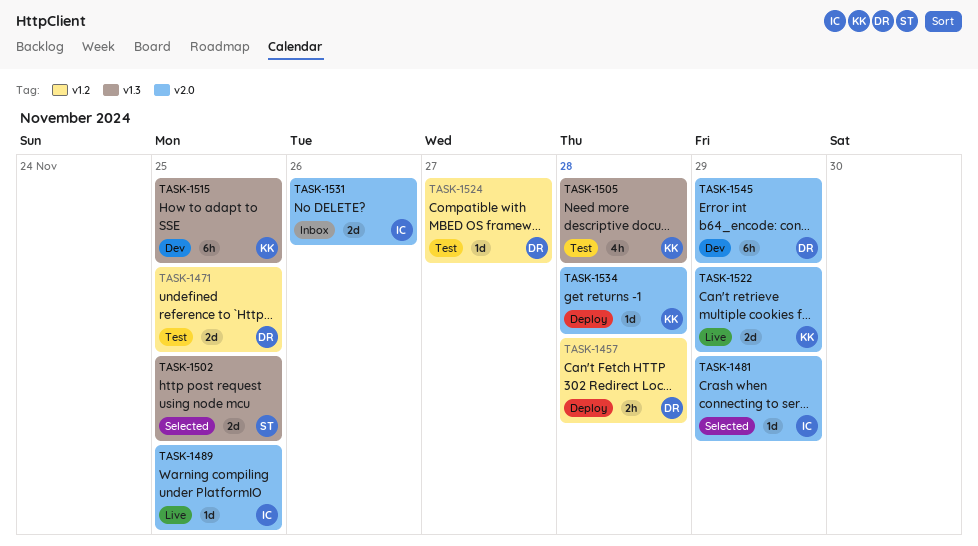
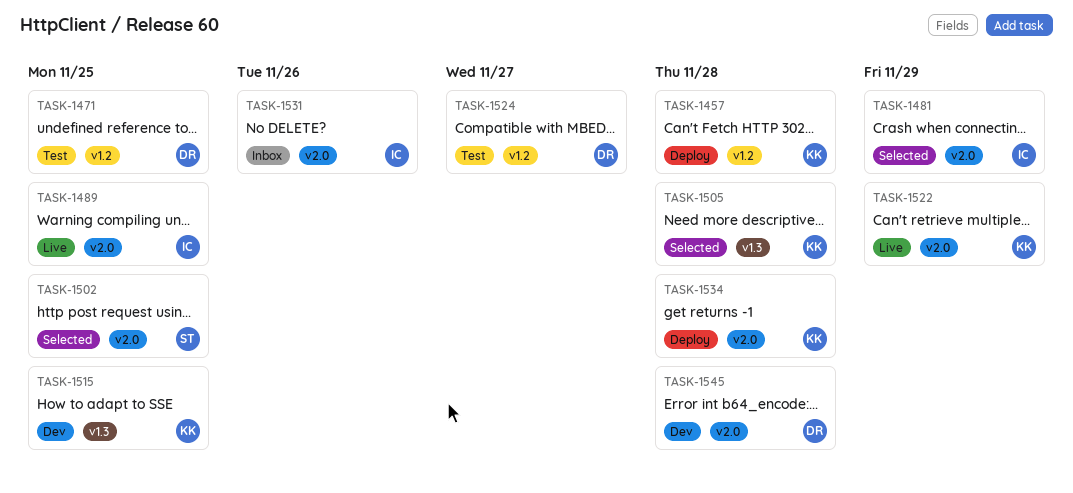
TASK-1457, owner: DR -> KK
TASK-1502, label: v1.3 -> v2.0
TASK-1505, status: Test -> Selected
TASK-1545, due: Nov 29 -> Nov 28

